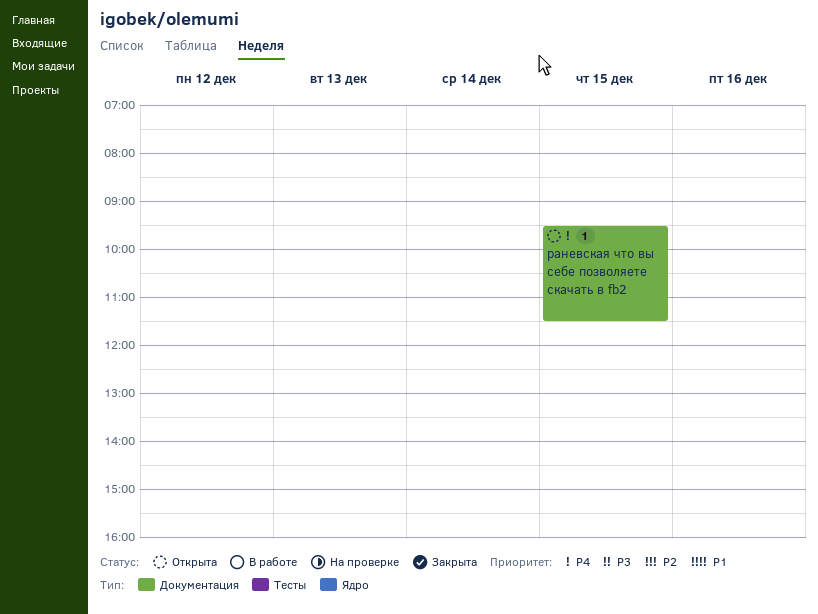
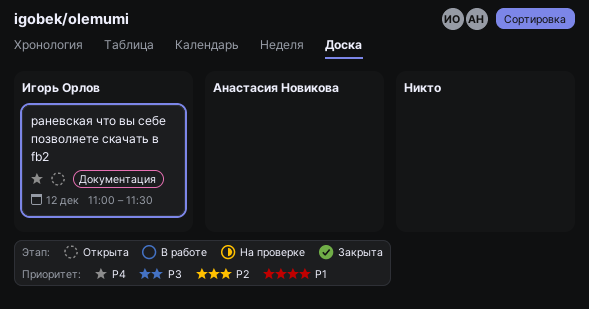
раневская что вы себе позволяете скачать в fb2, day: Dec 15 -> Dec 12
раневская что вы себе позволяете скачать в fb2, begins: 09:30 -> 11:00

